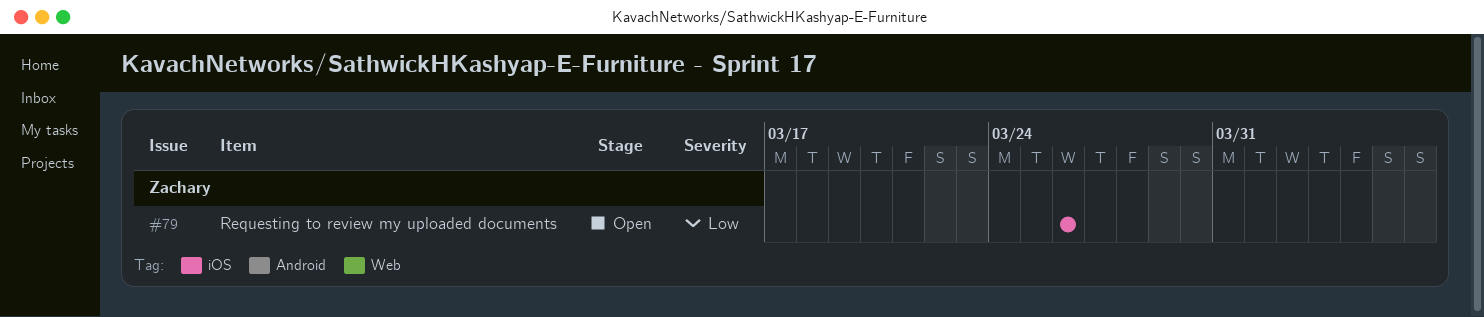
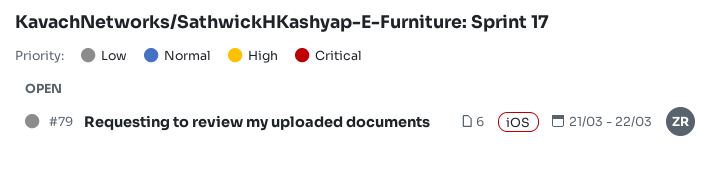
#79, start: Mar 26 -> Mar 21
#79, due: Mar 26 -> Mar 22

